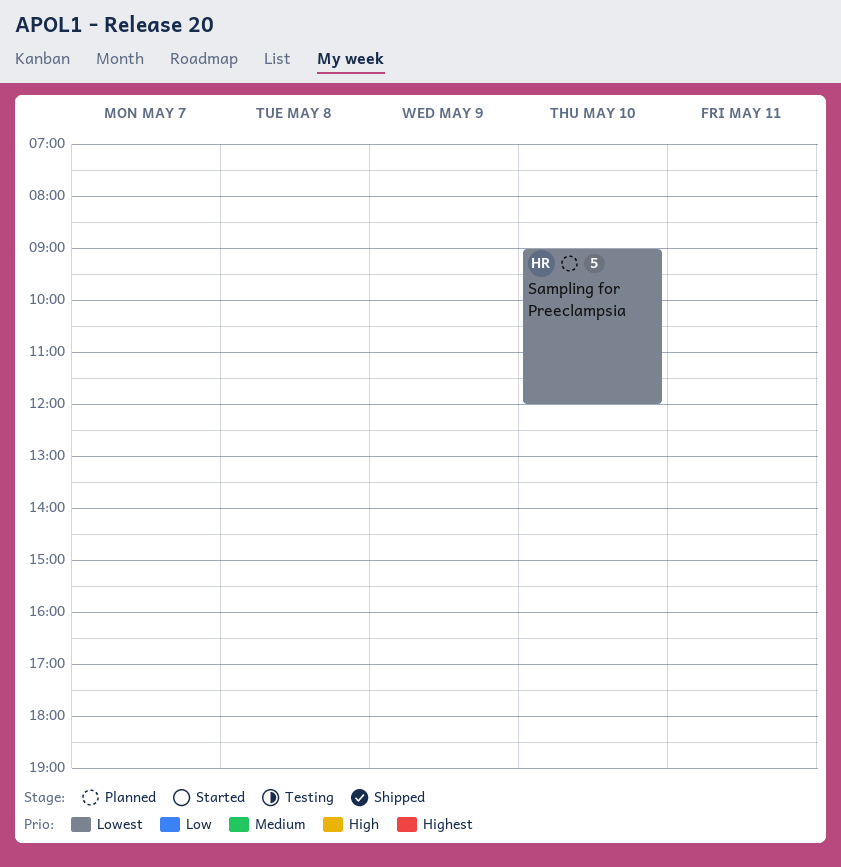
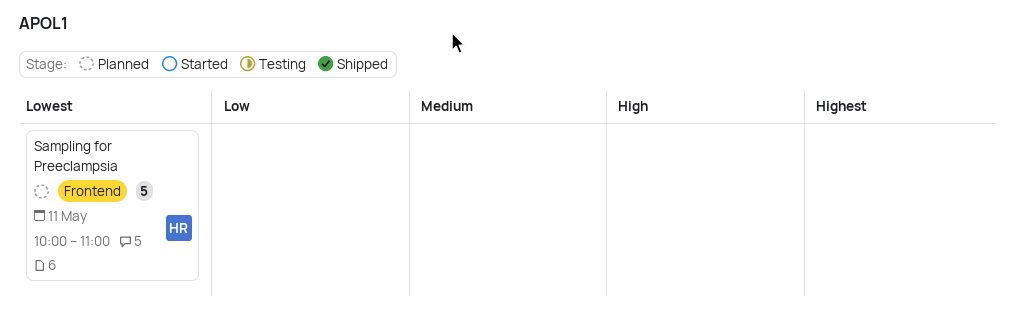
Sampling for Preeclampsia, day: May 10 -> May 11
Sampling for Preeclampsia, begins: 09:00 -> 10:00
Sampling for Preeclampsia, ends: 12:00 -> 11:00

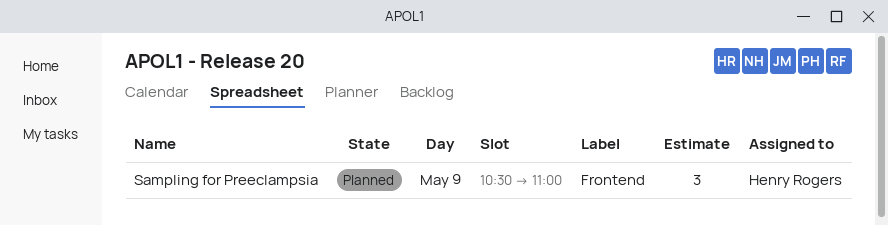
Sampling for Preeclampsia, estimate: 5 -> 3
Sampling for Preeclampsia, day: May 11 -> May 9
Sampling for Preeclampsia, begins: 10:00 -> 10:30

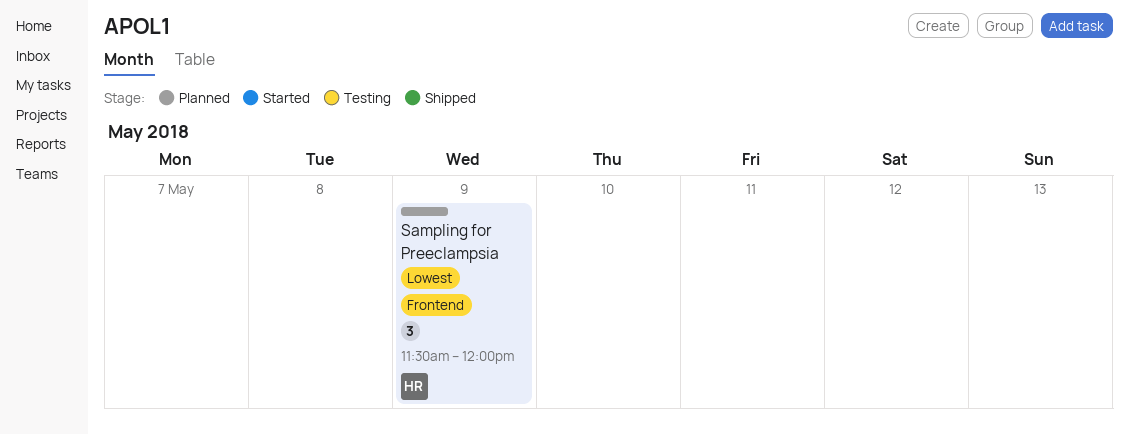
Sampling for Preeclampsia, begins: 10:30 -> 11:30
Sampling for Preeclampsia, ends: 11:00 -> 12:00

